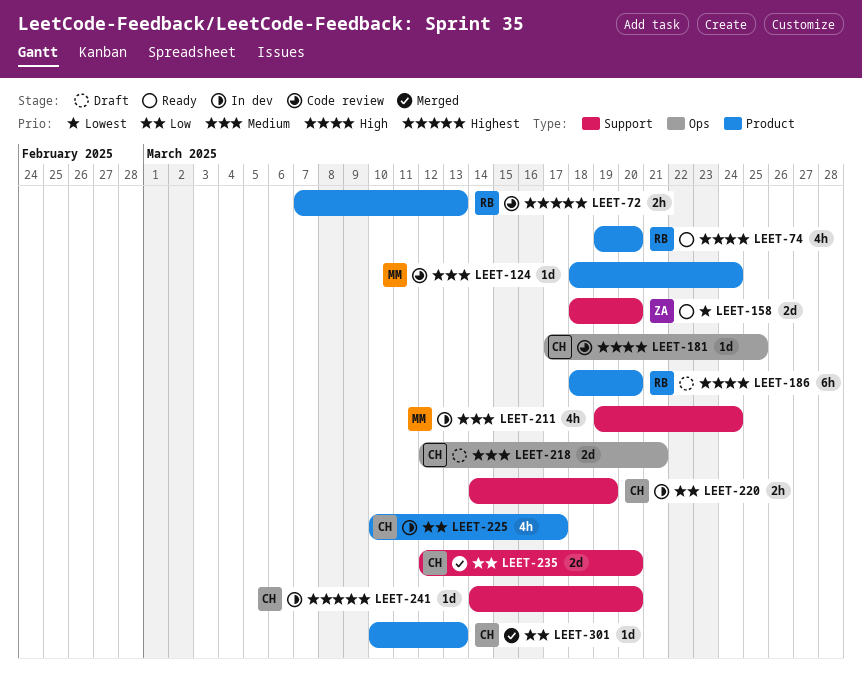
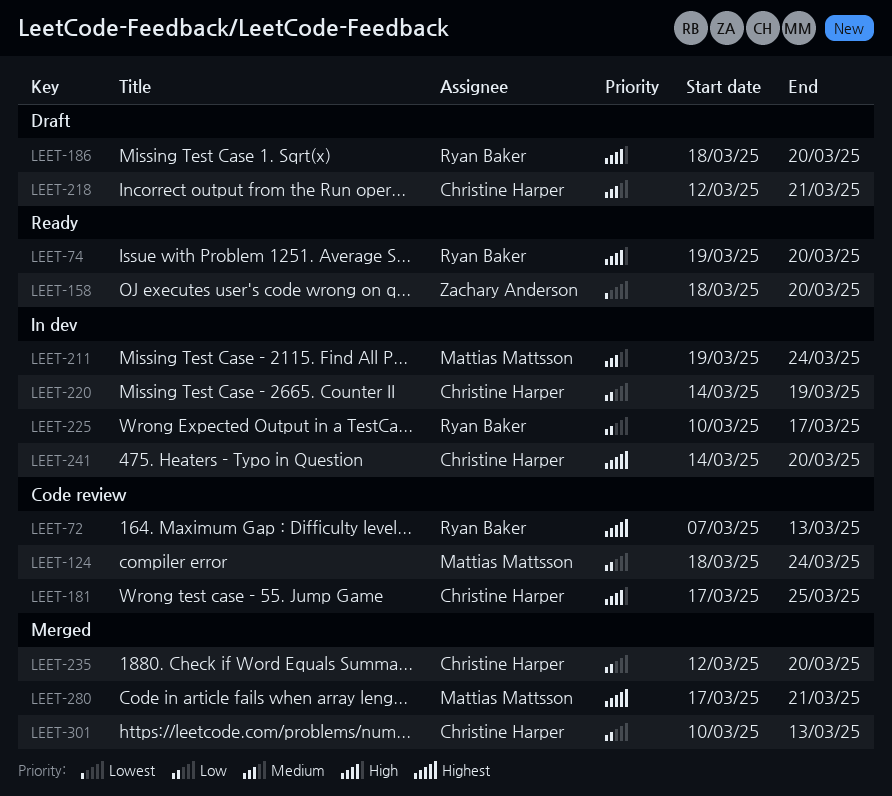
LEET-124, priority: Medium -> Low
LEET-225, owner: Christine Harper -> Ryan Baker
LEET-280: none -> present

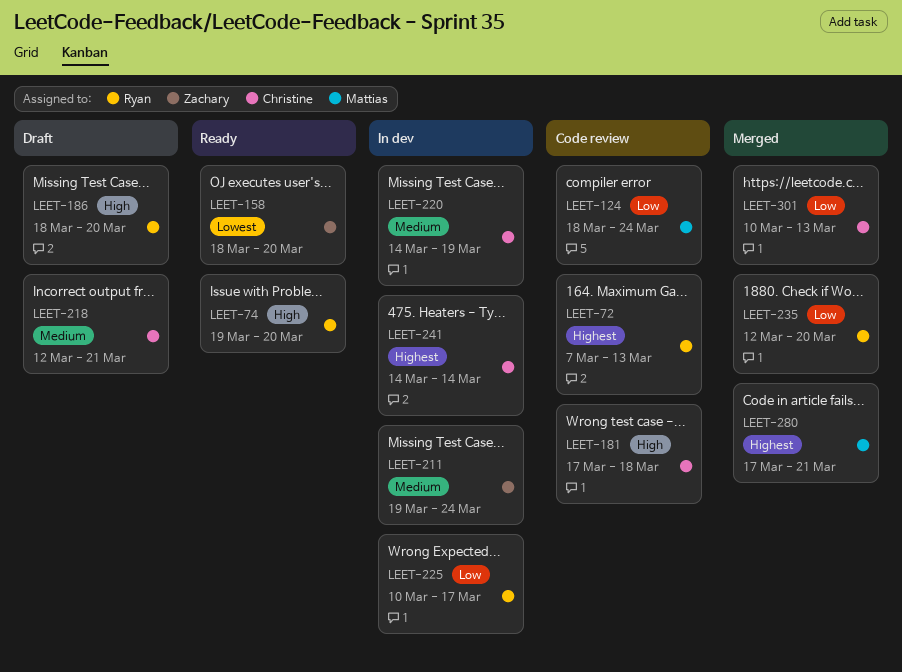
LEET-181, due: Mar 25 -> Mar 18
LEET-211, owner: Mattias Mattsson -> Zachary Anderson
LEET-220, priority: Low -> Medium
LEET-235, owner: Christine Harper -> Ryan Baker
LEET-241, due: Mar 20 -> Mar 14

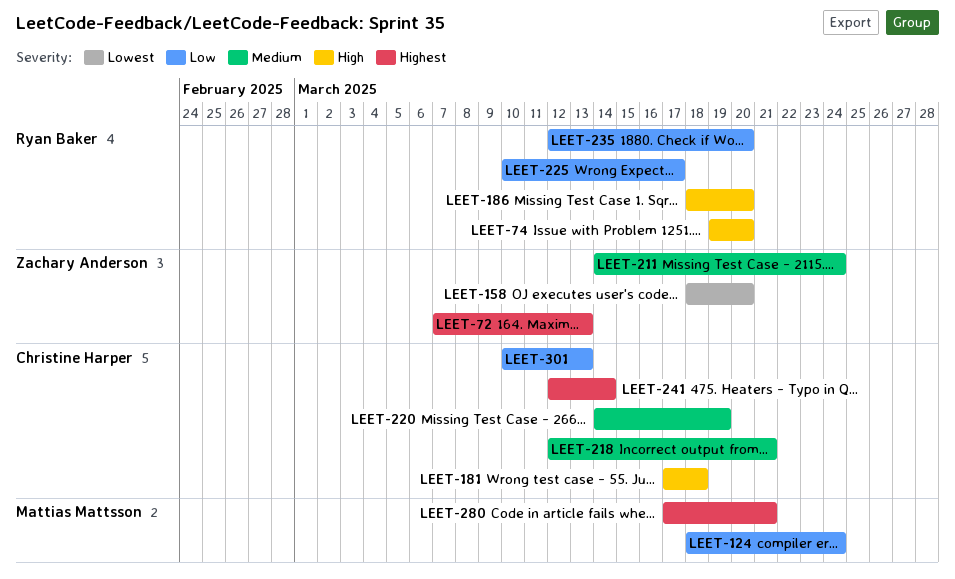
LEET-72, owner: Ryan Baker -> Zachary Anderson
LEET-211, start: Mar 19 -> Mar 14
LEET-241, start: Mar 14 -> Mar 12

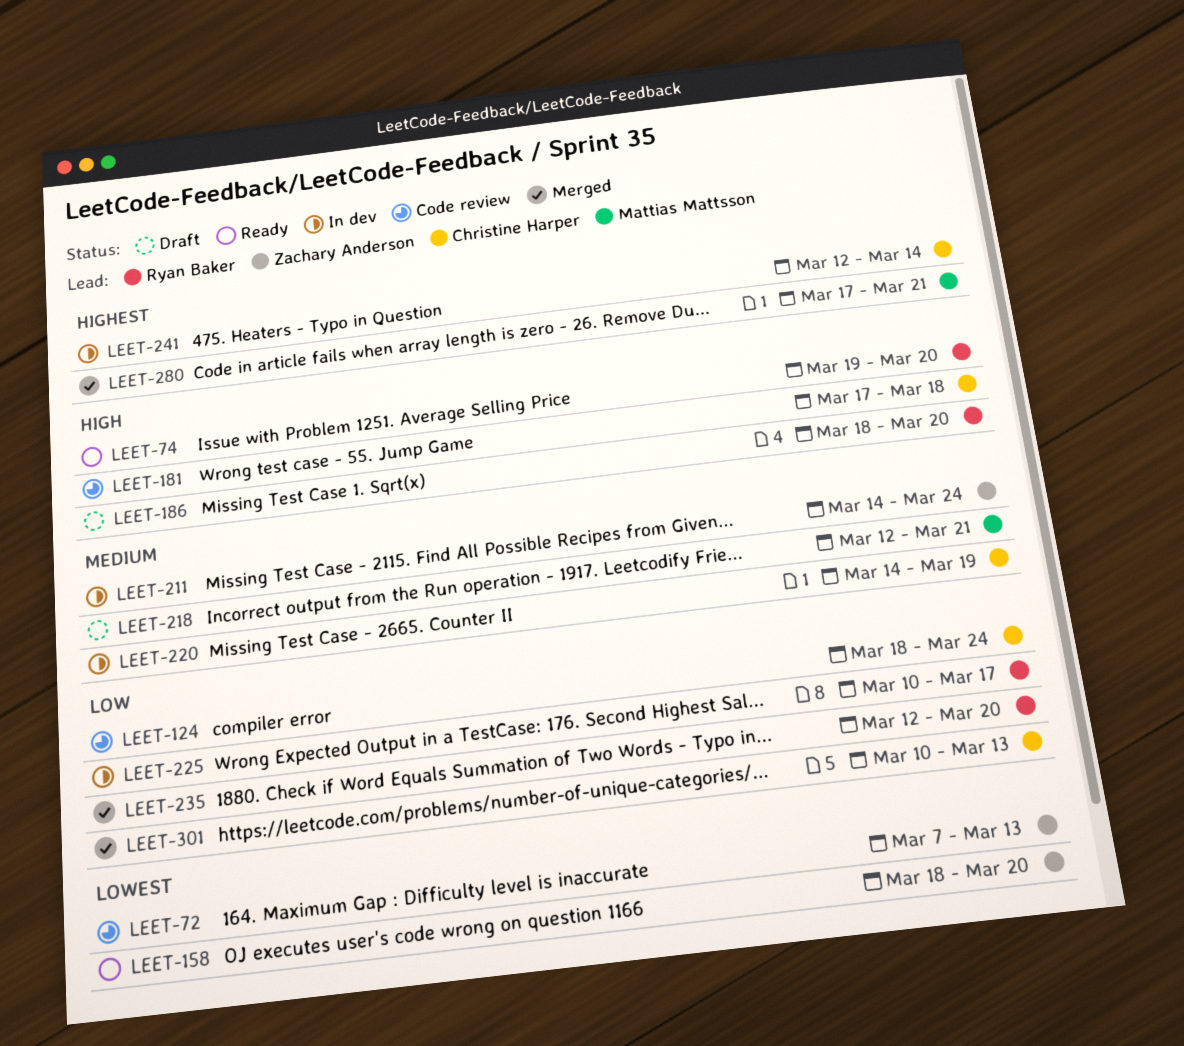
LEET-72, priority: Highest -> Lowest
LEET-124, owner: Mattias Mattsson -> Christine Harper
LEET-218, owner: Christine Harper -> Mattias Mattsson

